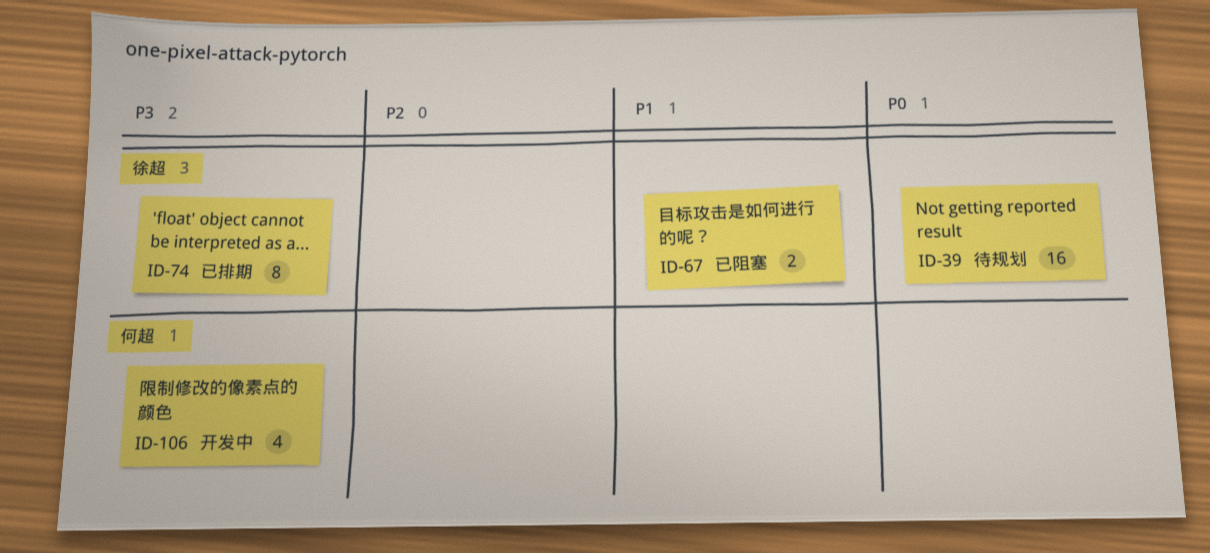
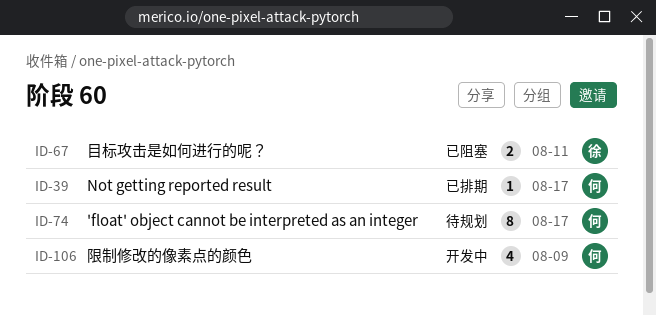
ID-39, status: 待规划 -> 已排期
ID-39, owner: 徐超 -> 何超
ID-39, estimate: 16 -> 1
ID-74, status: 已排期 -> 待规划
ID-74, owner: 徐超 -> 何超

